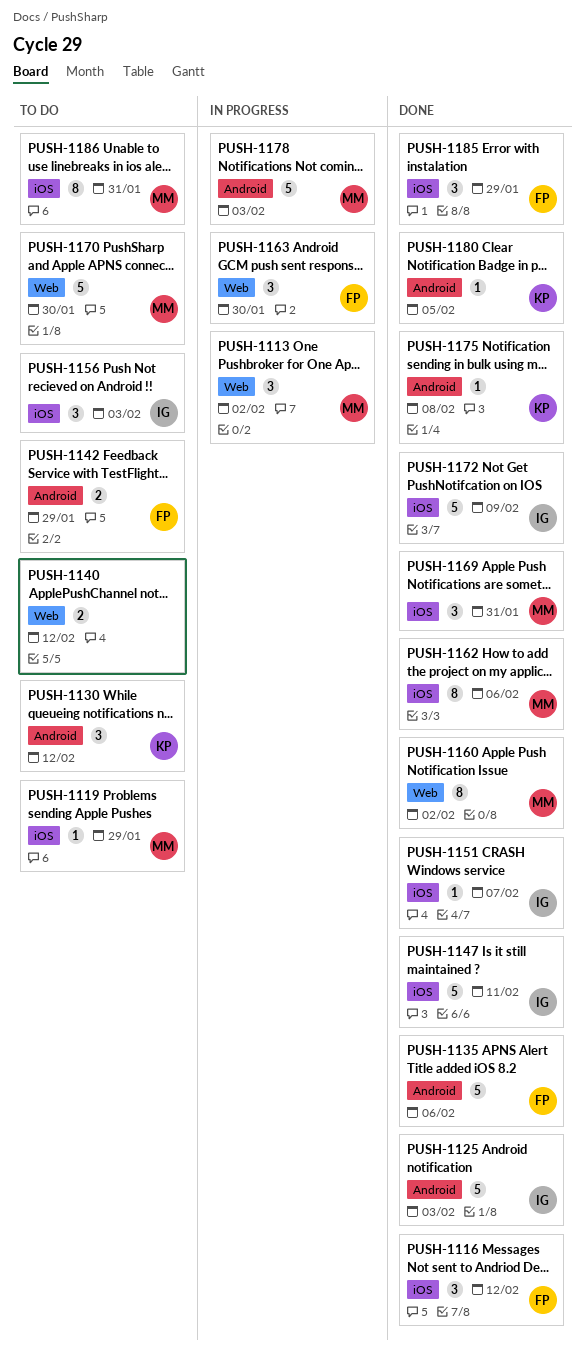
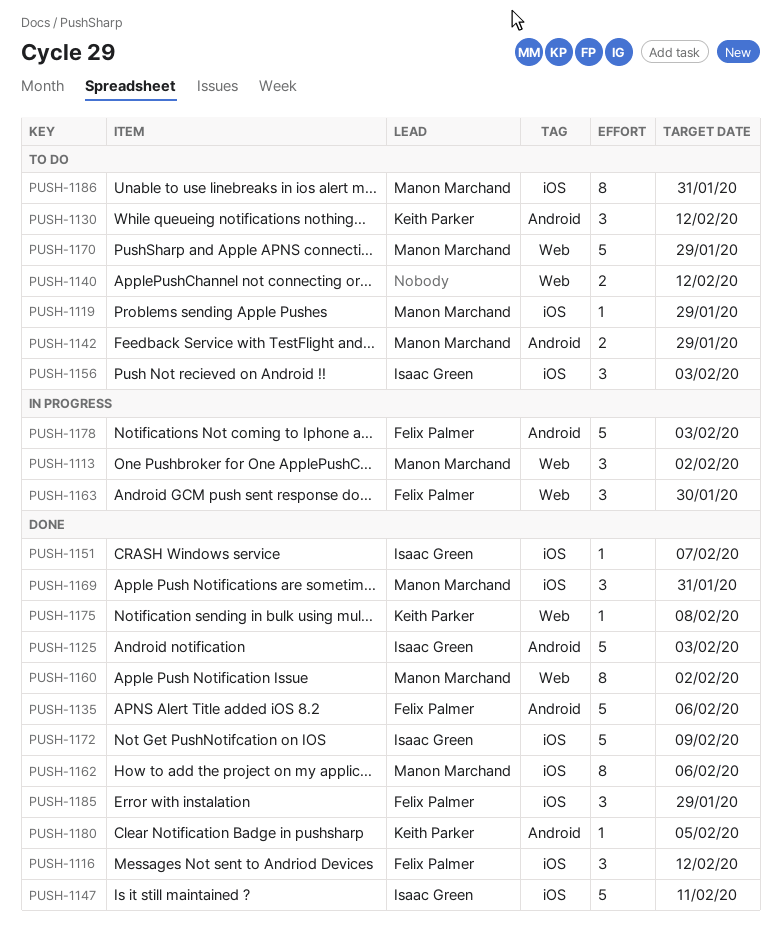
PUSH-1142, owner: Felix Palmer -> Manon Marchand
PUSH-1170, due: Jan 30 -> Jan 29
PUSH-1175, label: Android -> Web
PUSH-1178, owner: Manon Marchand -> Felix Palmer

